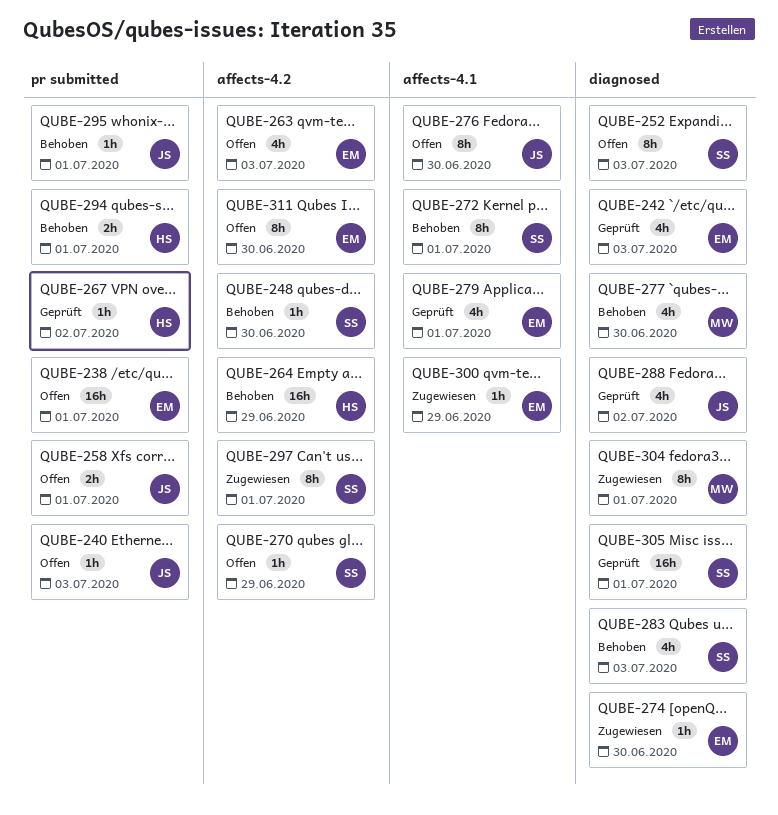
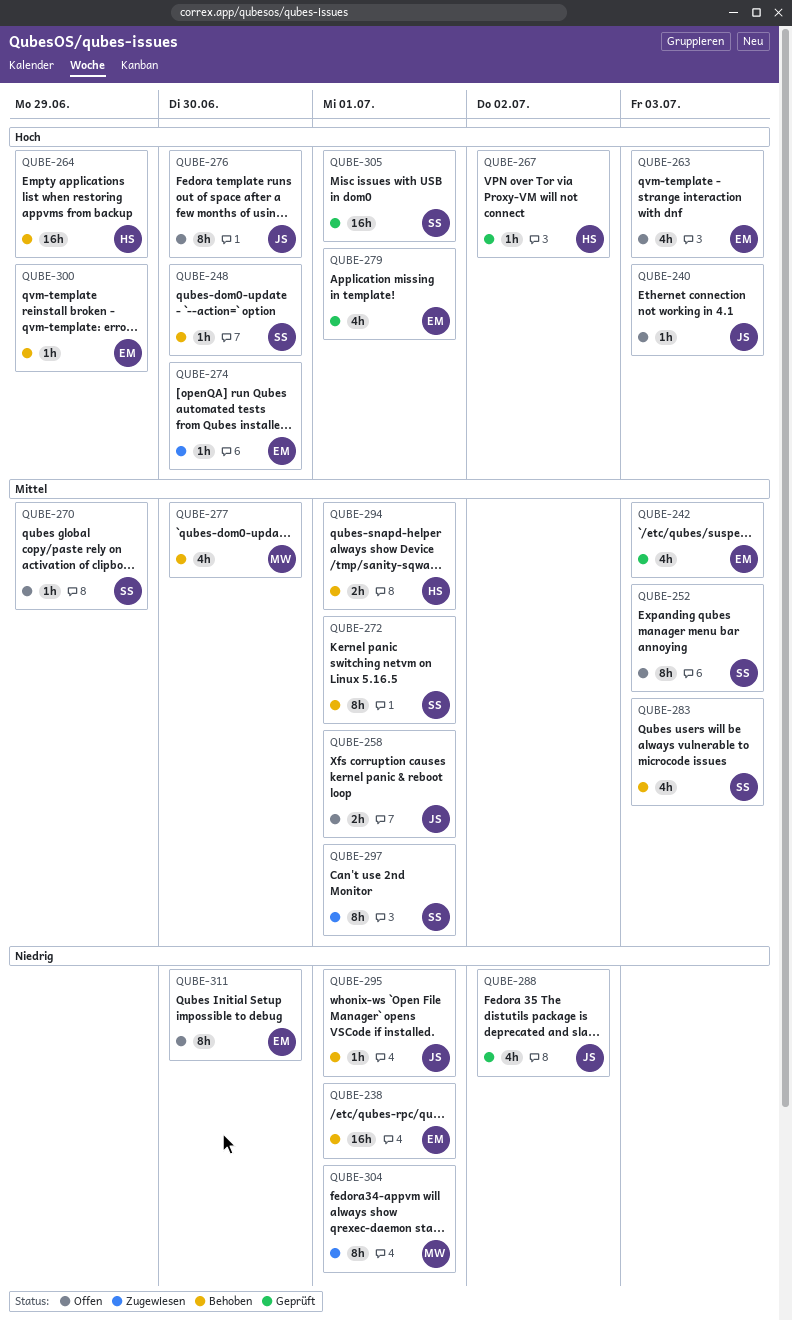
QUBE-238, status: Offen -> Behoben
QUBE-300, status: Zugewiesen -> Behoben

